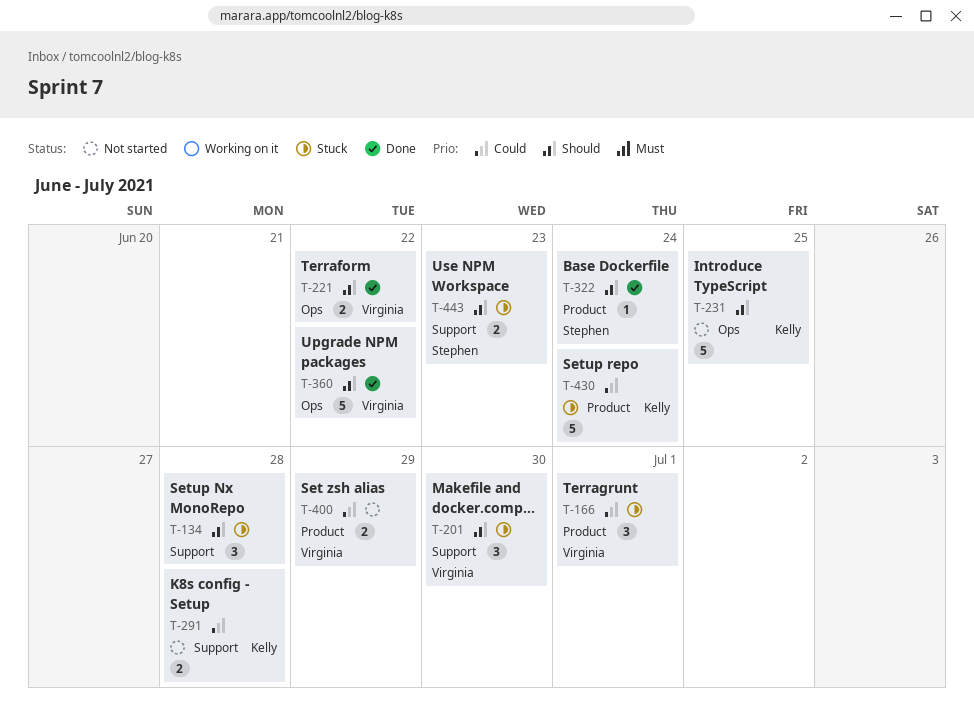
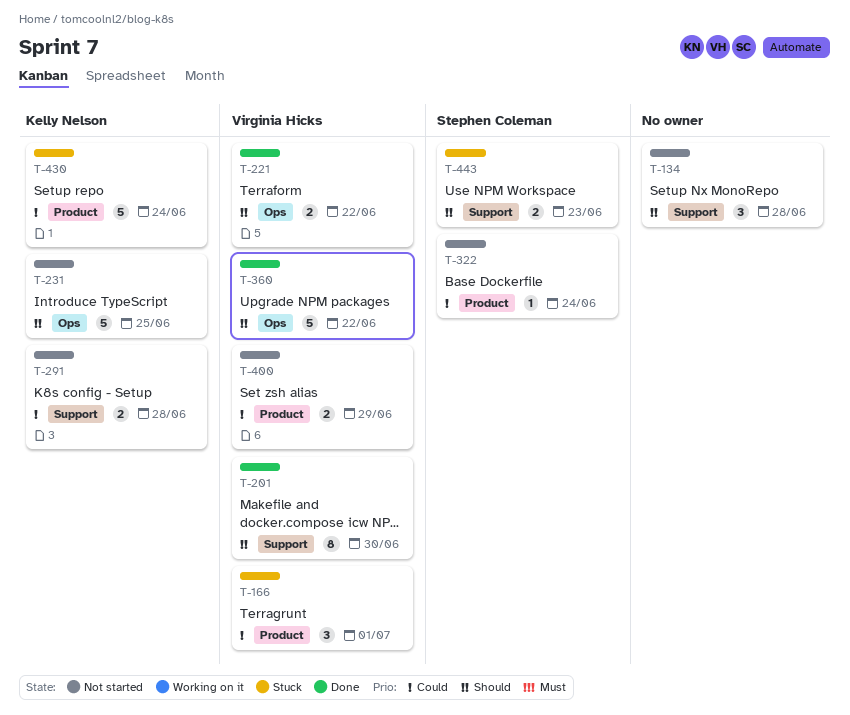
T-134, status: Stuck -> Not started
T-201, status: Stuck -> Done
T-201, estimate: 3 -> 8
T-322, status: Done -> Not started
T-322, priority: Should -> Could

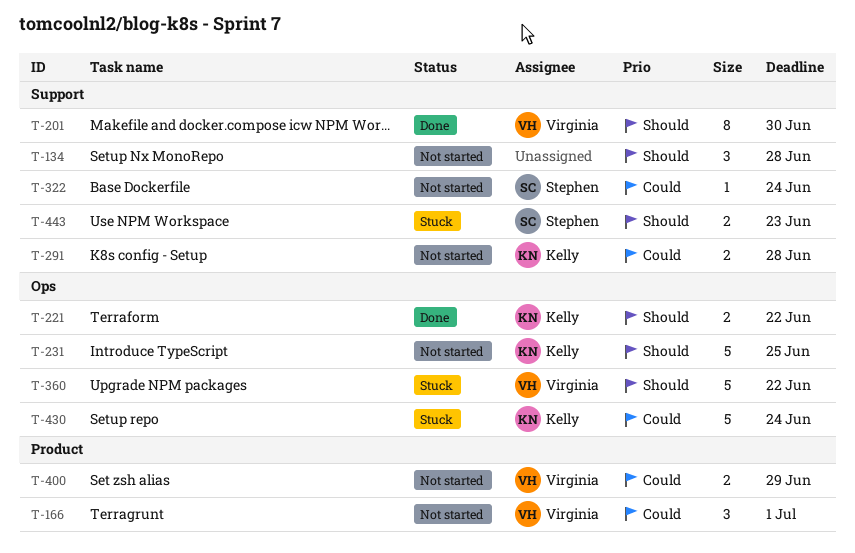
T-166, status: Stuck -> Not started
T-221, owner: Virginia Hicks -> Kelly Nelson
T-322, label: Product -> Support
T-360, status: Done -> Stuck
T-430, label: Product -> Ops

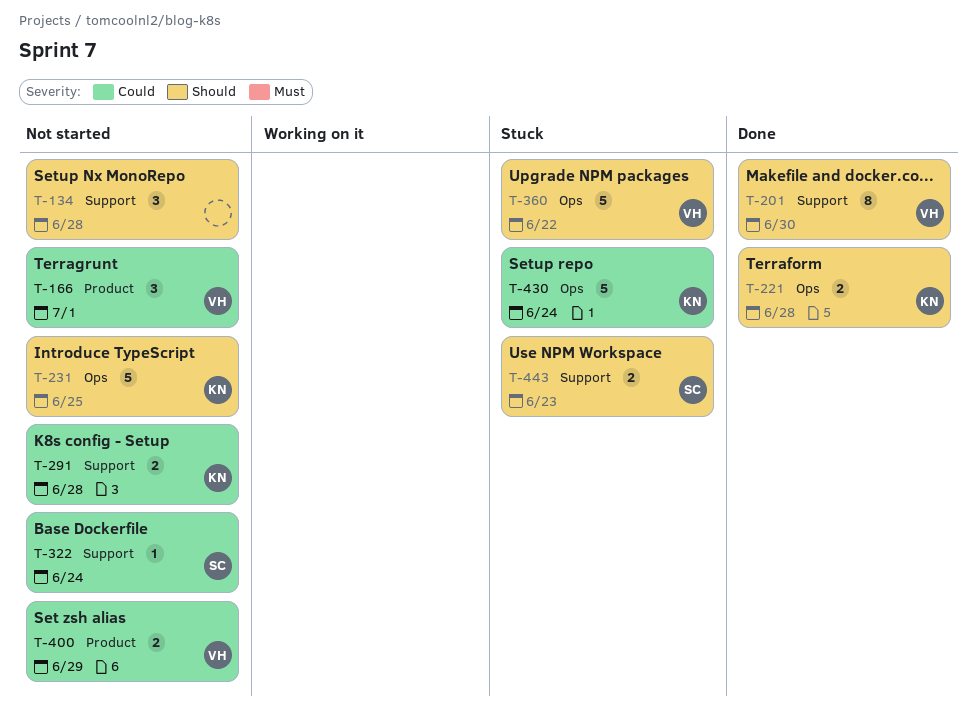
T-221, due: Jun 22 -> Jun 28

